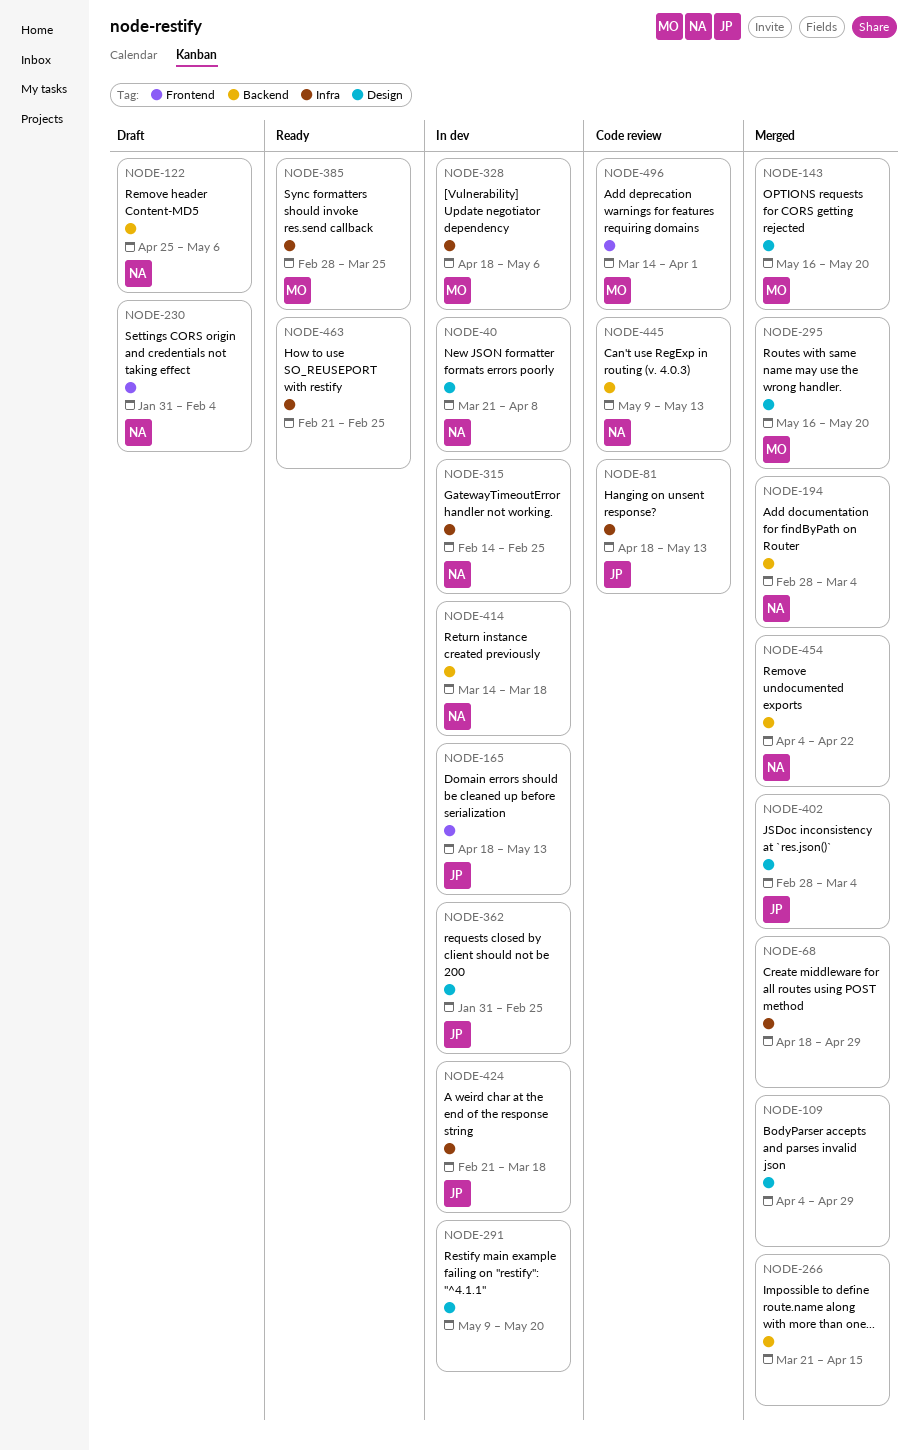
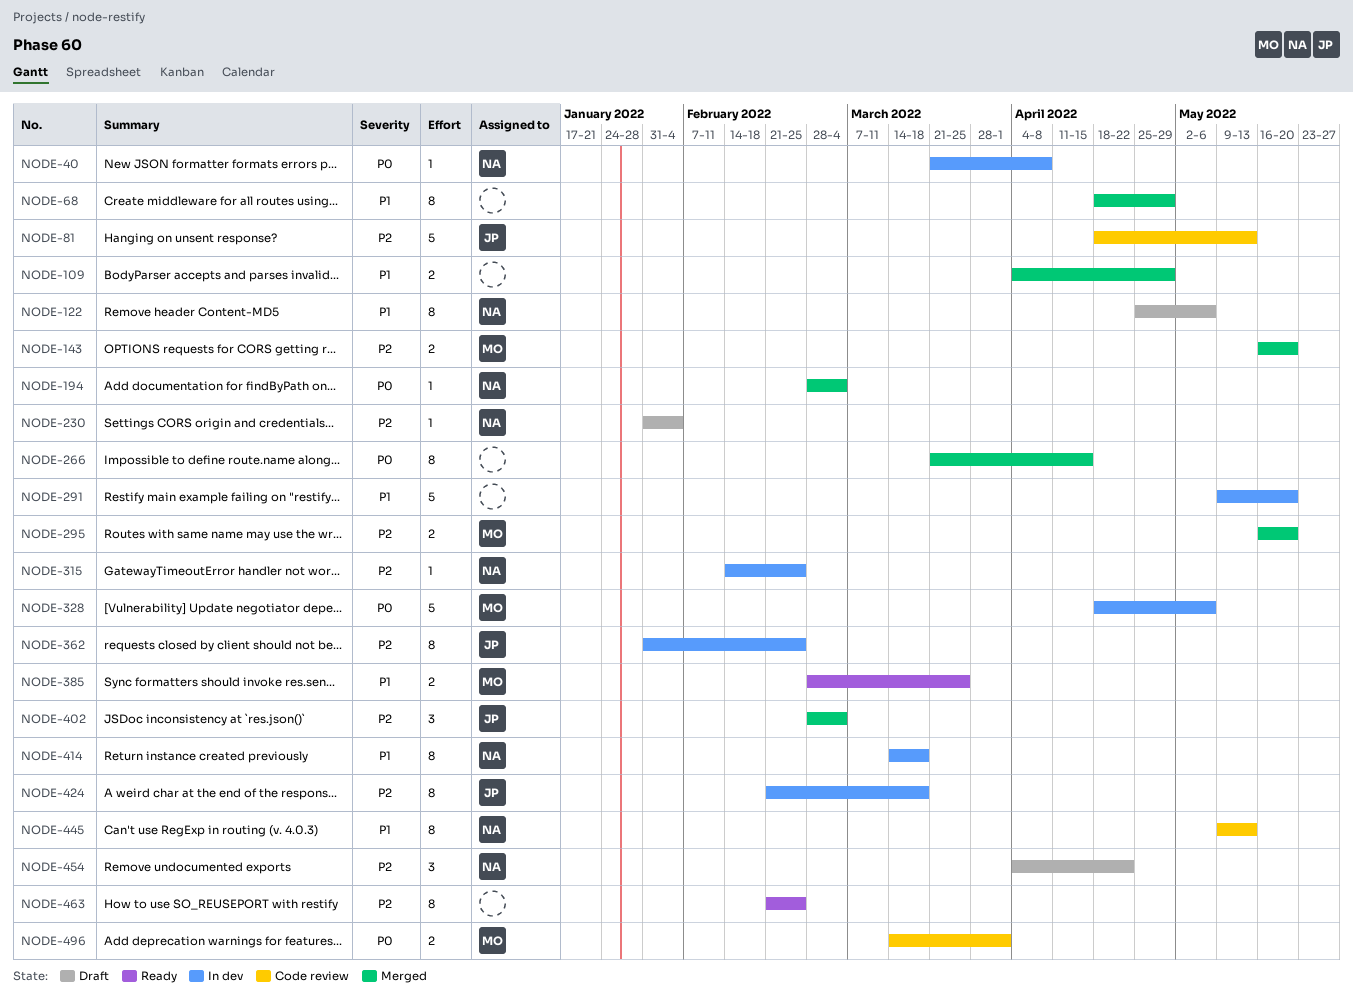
NODE-165: present -> none
NODE-454, status: Merged -> Draft

